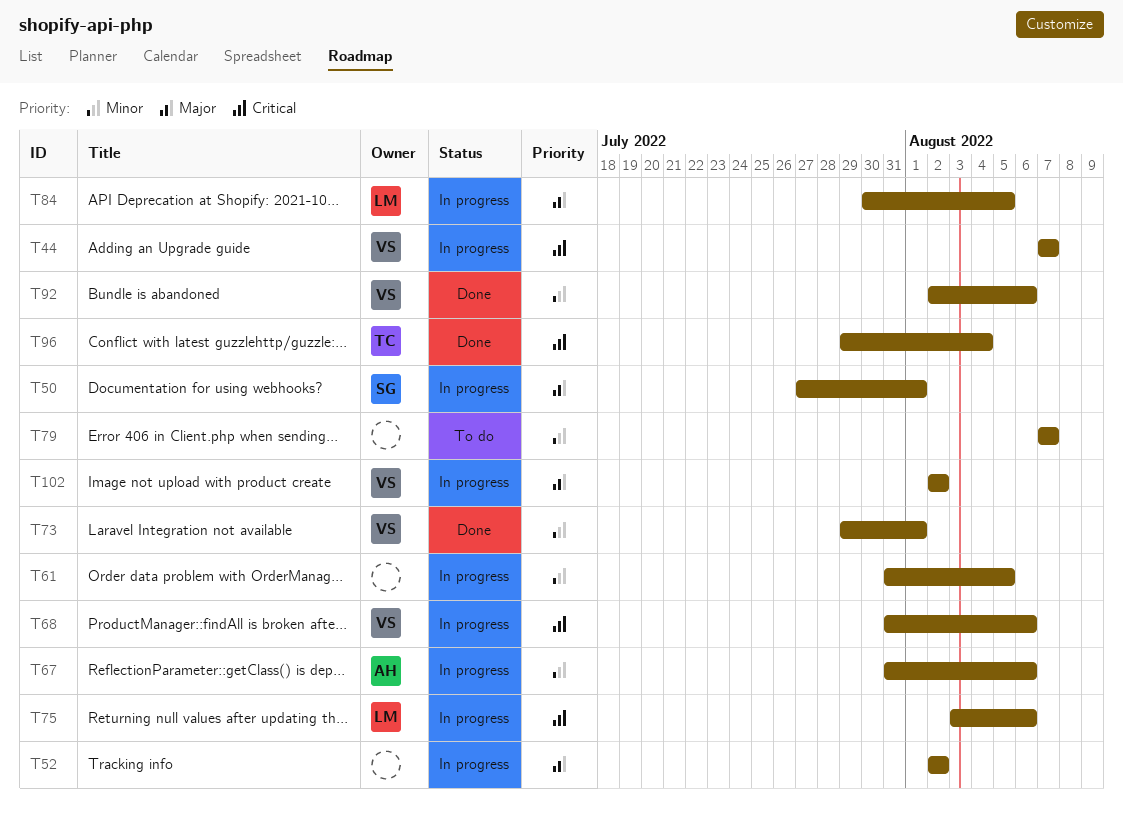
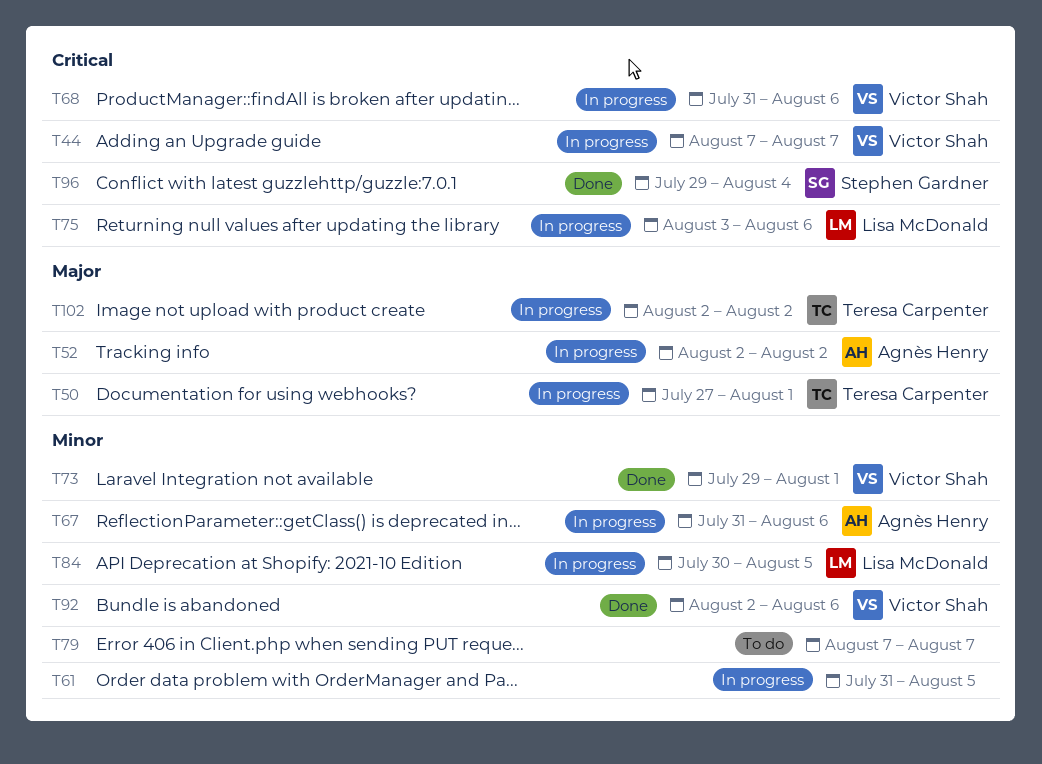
T50, owner: Stephen Gardner -> Teresa Carpenter
T52, owner: none -> Agnès Henry
T84, priority: Major -> Minor
T96, owner: Teresa Carpenter -> Stephen Gardner
T102, owner: Victor Shah -> Teresa Carpenter

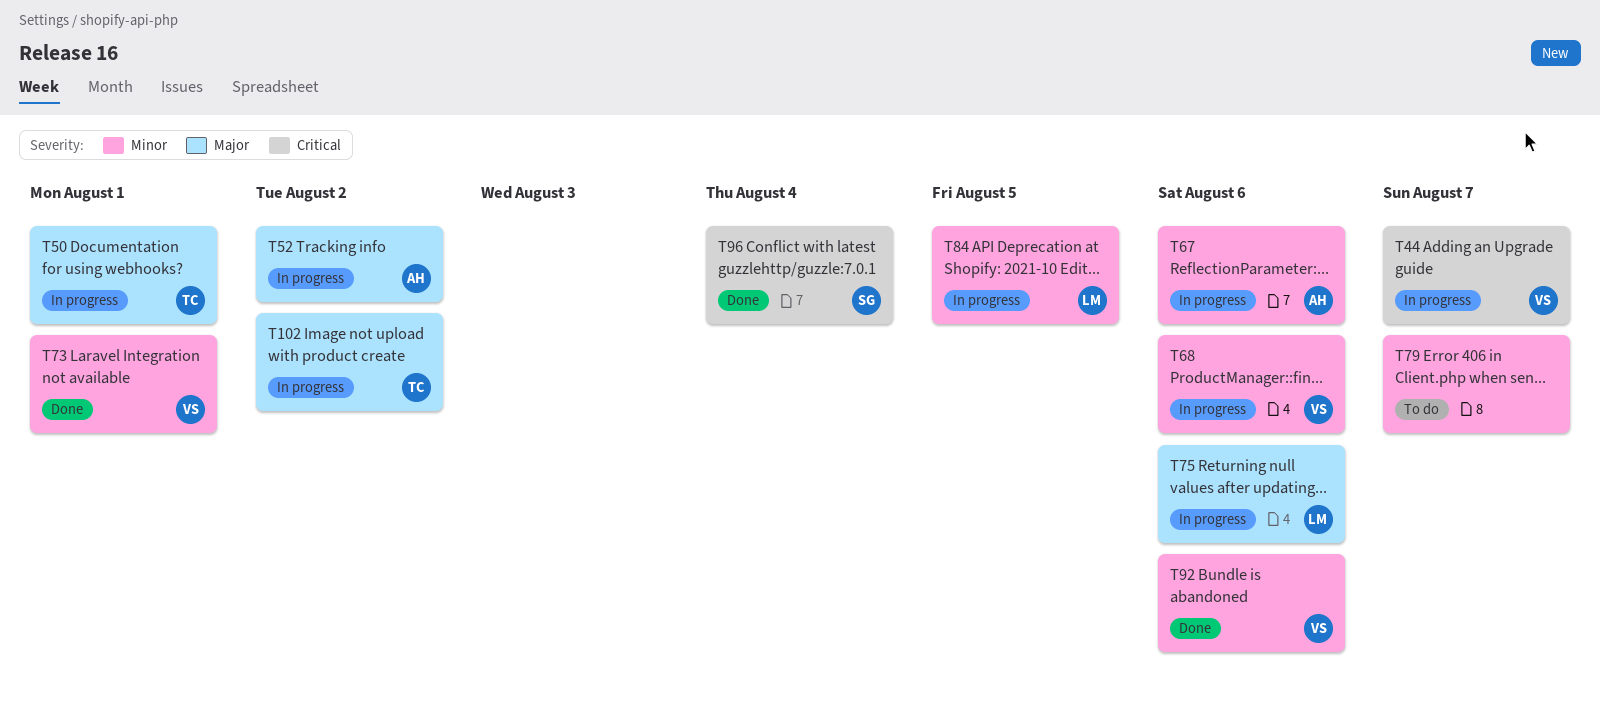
T61: present -> none
T68, priority: Critical -> Minor
T75, priority: Critical -> Major

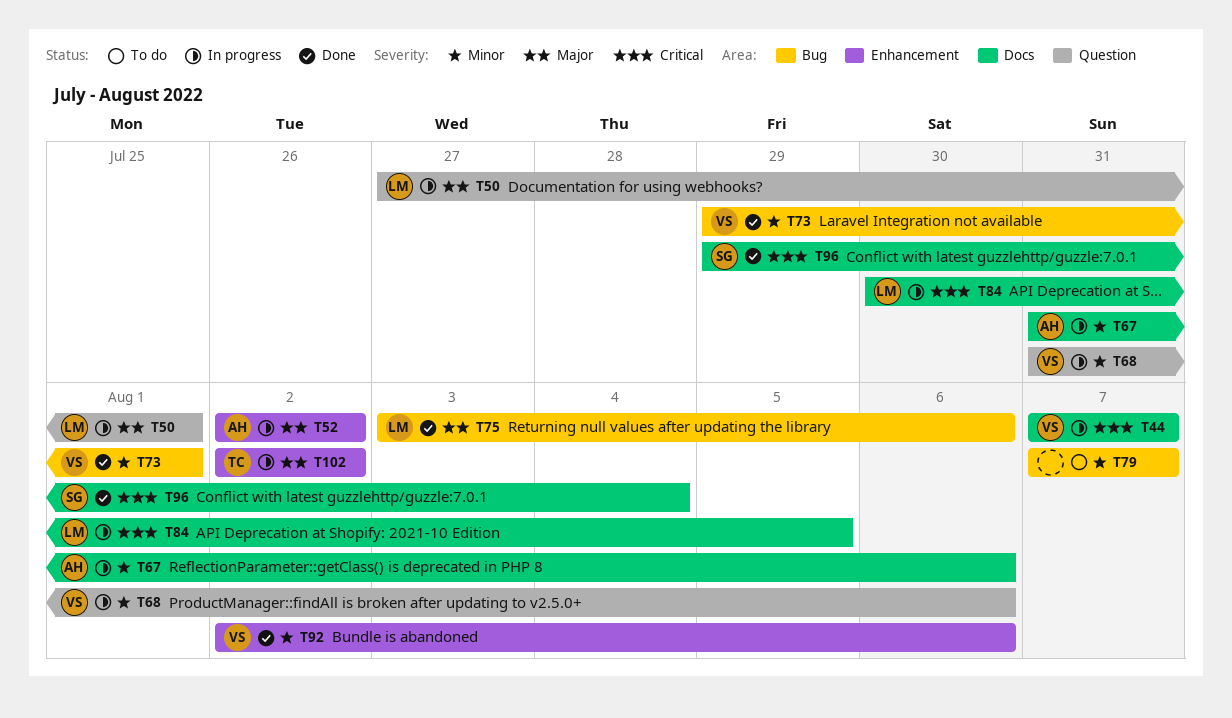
T50, owner: TC -> LM
T75, status: In progress -> Done
T84, priority: Minor -> Critical

